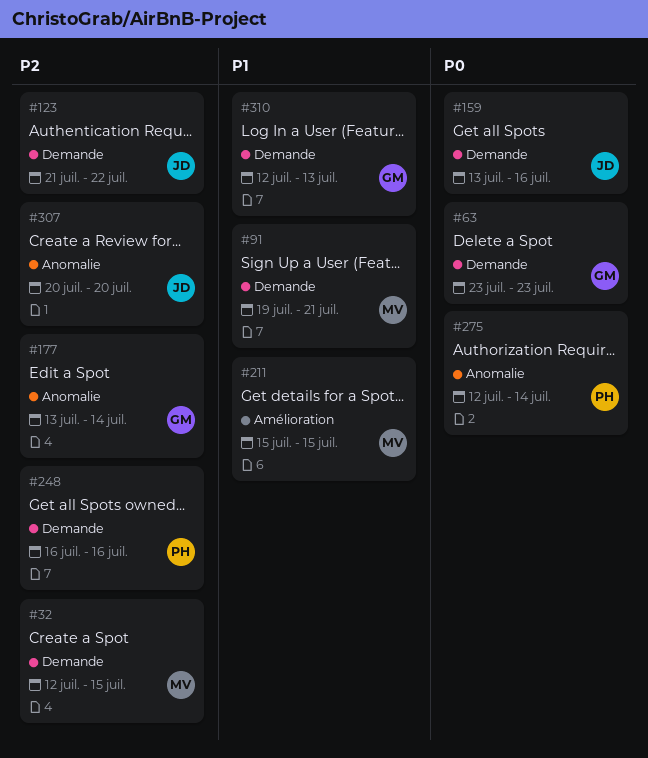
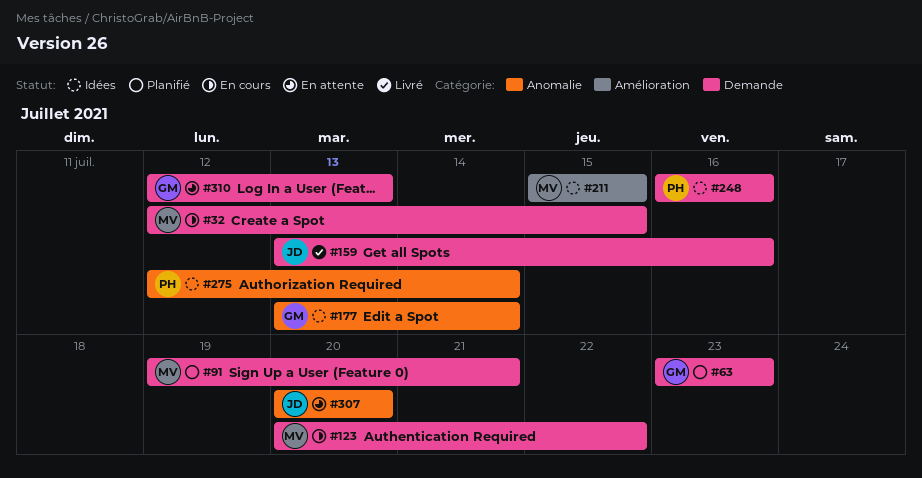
#123, owner: JD -> MV
#123, start: Jul 21 -> Jul 20

